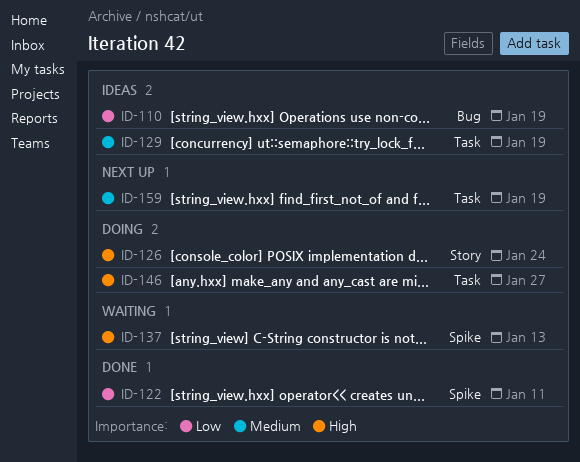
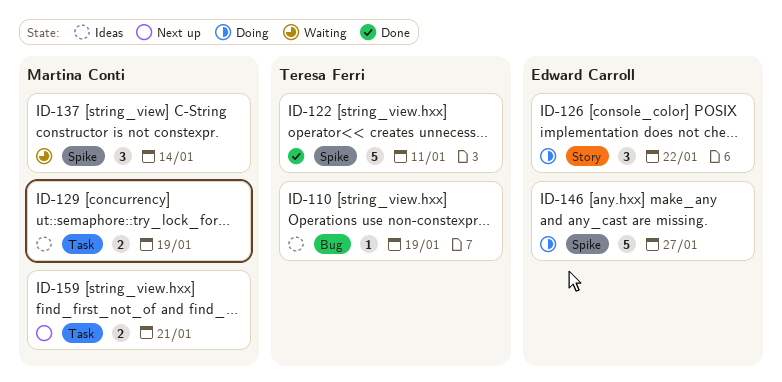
ID-126, due: Jan 24 -> Jan 22
ID-137, due: Jan 13 -> Jan 14
ID-146, label: Task -> Spike
ID-159, due: Jan 19 -> Jan 21

